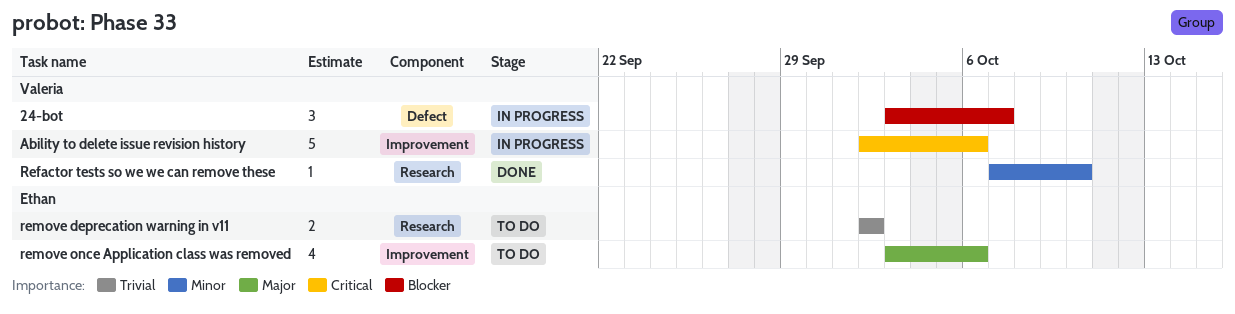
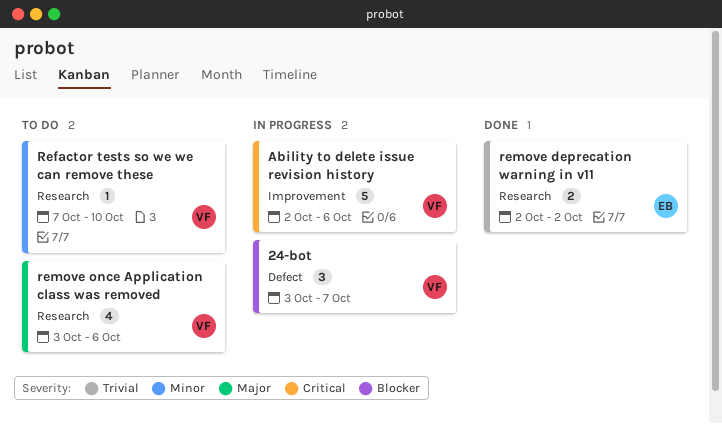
Refactor tests so we we can remove these, status: Done -> To do
remove deprecation warning in v11, status: To do -> Done
remove once Application class was removed, owner: Ethan -> Valeria
remove once Application class was removed, label: Improvement -> Research

